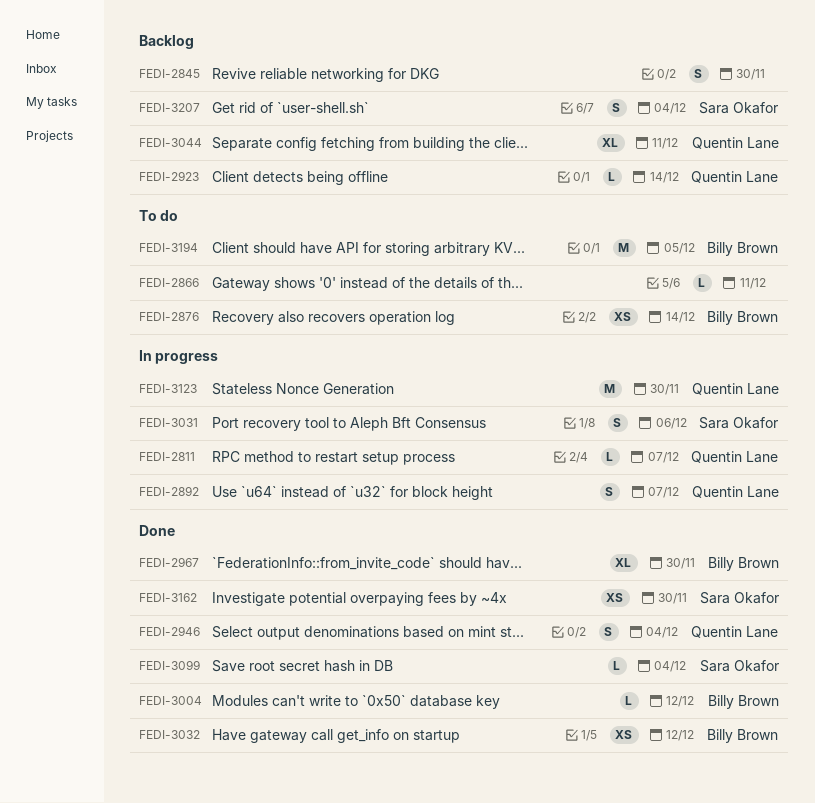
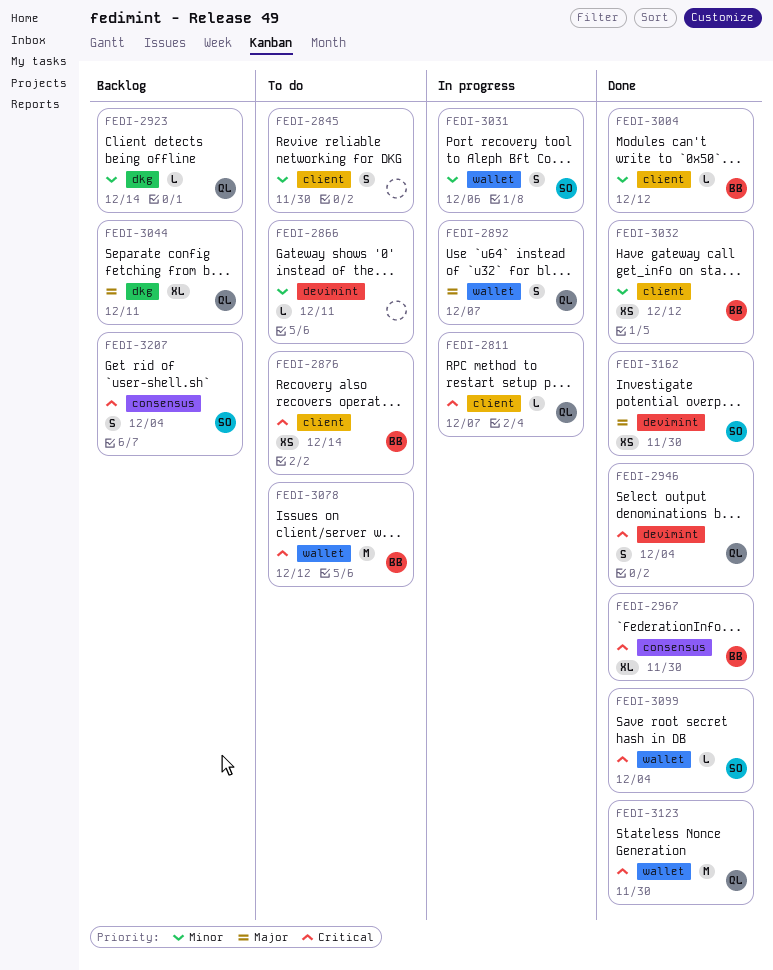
FEDI-2845, status: Backlog -> To do
FEDI-3078: none -> present
FEDI-3123, status: In progress -> Done
FEDI-3194: present -> none

